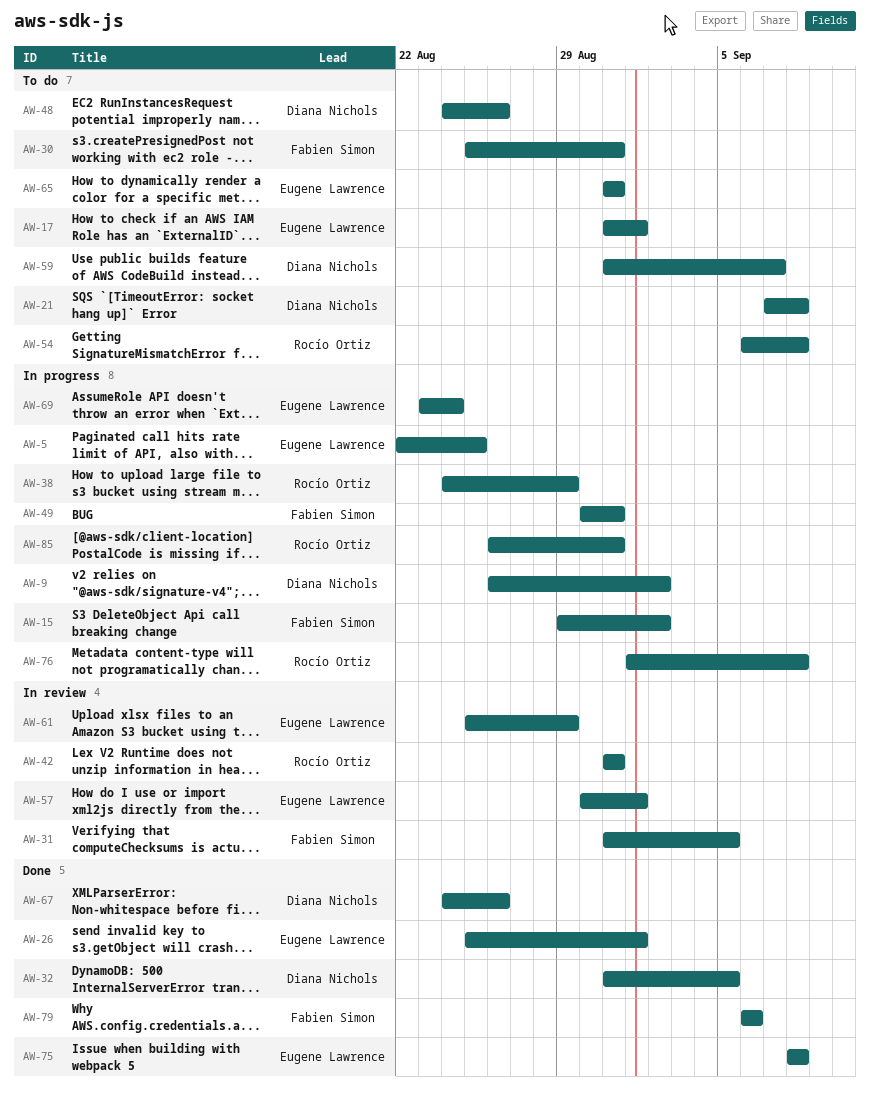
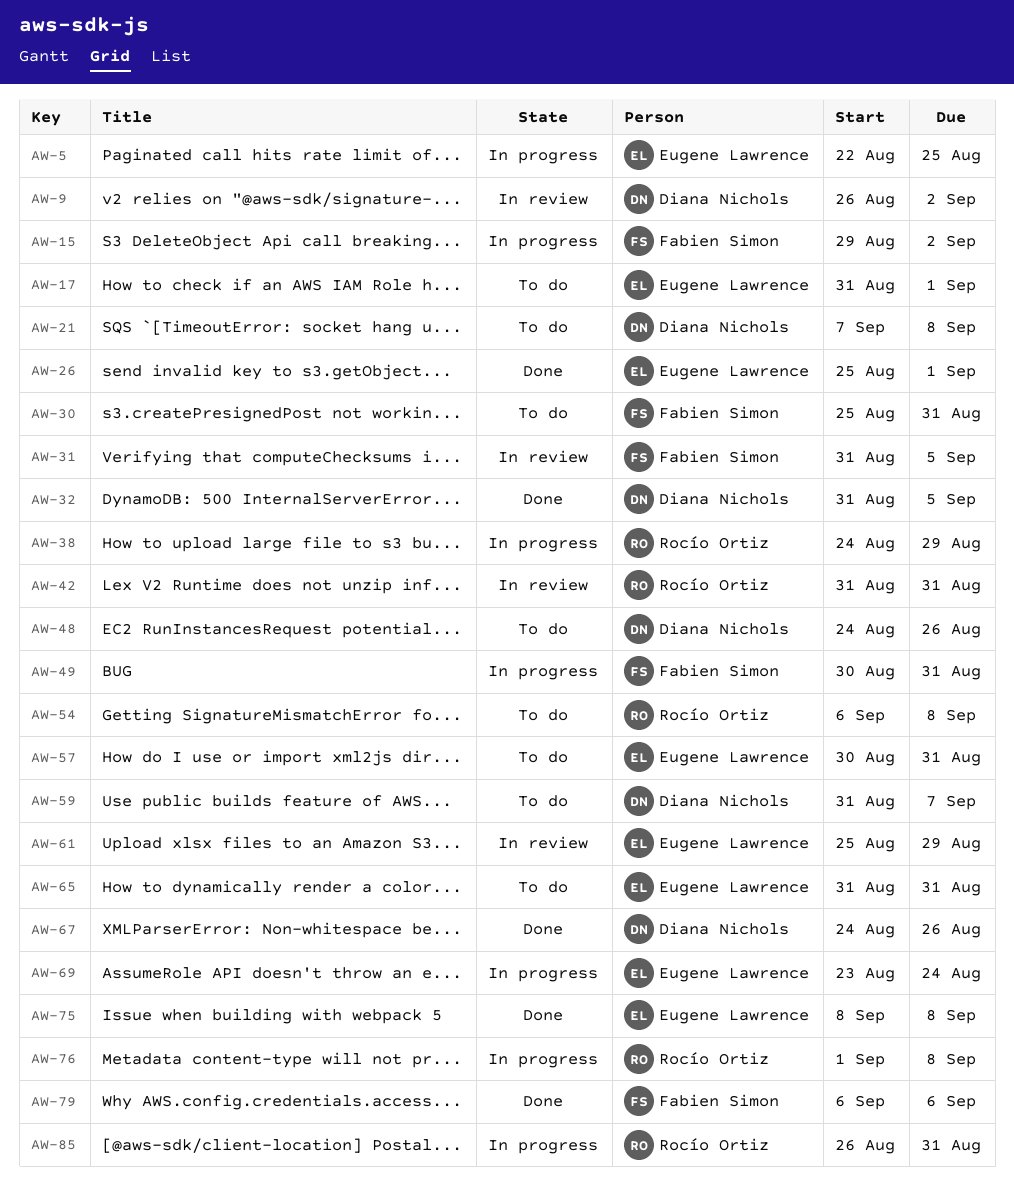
AW-9, status: In progress -> In review
AW-57, status: In review -> To do
AW-57, due: Sep 1 -> Aug 31

